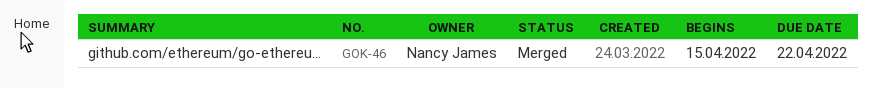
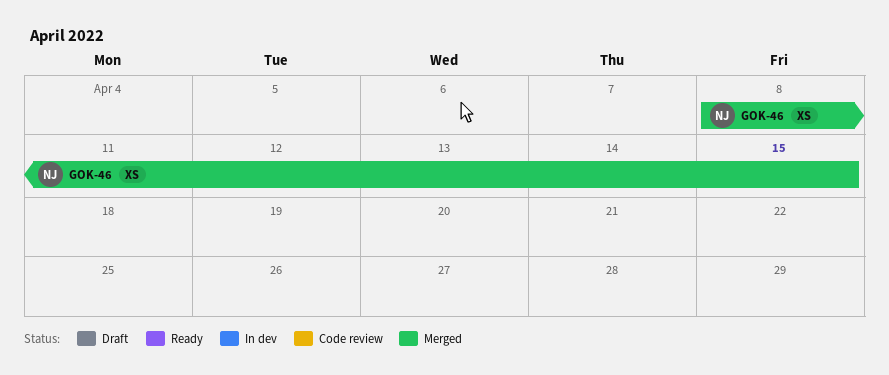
GOK-46, start: Apr 15 -> Apr 8
GOK-46, due: Apr 22 -> Apr 15

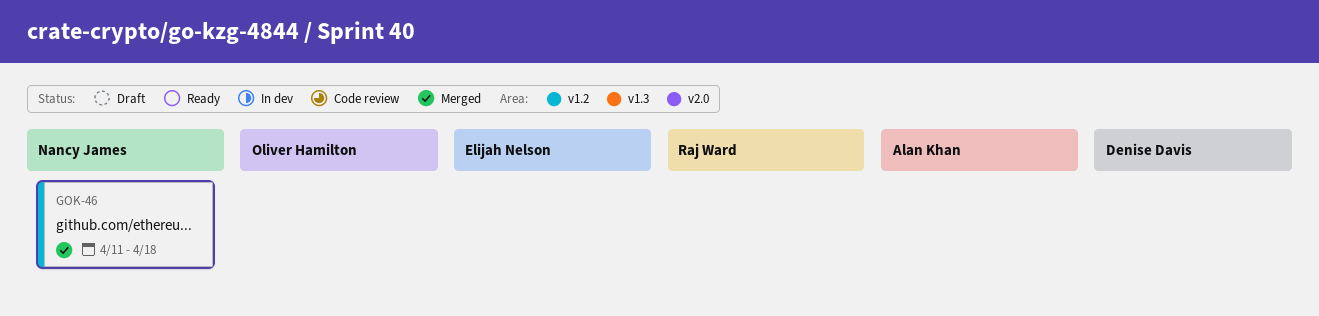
GOK-46, start: Apr 8 -> Apr 11
GOK-46, due: Apr 15 -> Apr 18

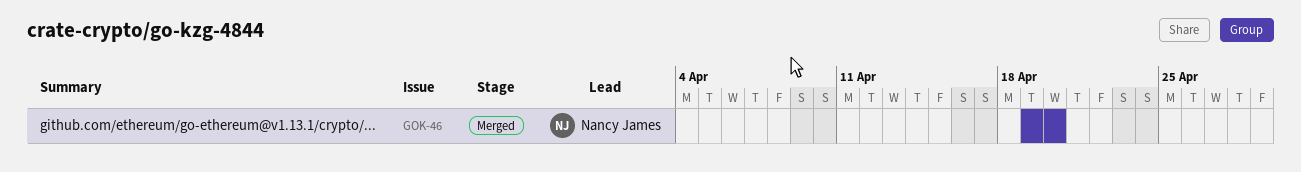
GOK-46, start: Apr 11 -> Apr 19
GOK-46, due: Apr 18 -> Apr 20

